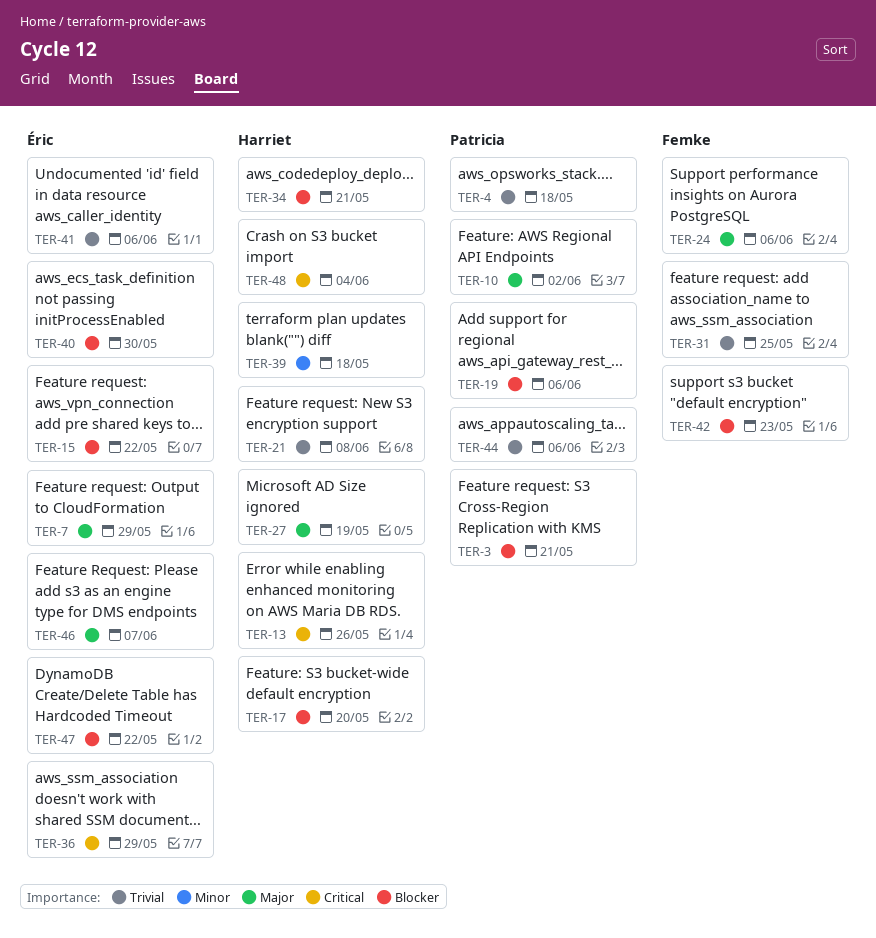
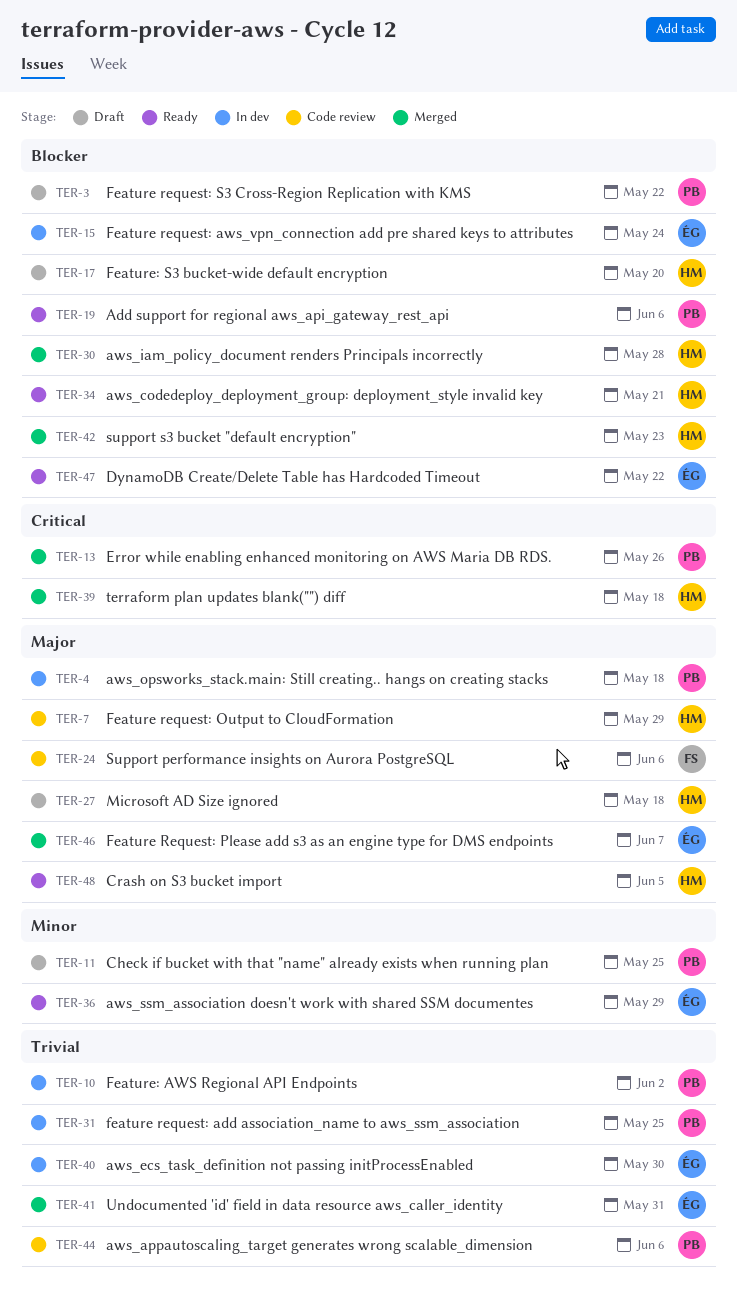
TER-3, due: May 21 -> May 22
TER-4, priority: Trivial -> Major
TER-7, owner: Éric -> Harriet
TER-10, priority: Major -> Trivial
TER-11: none -> present
TER-13, owner: Harriet -> Patricia
TER-15, due: May 22 -> May 24
TER-21: present -> none
TER-27, due: May 19 -> May 18
TER-30: none -> present
TER-31, owner: Femke -> Patricia
TER-36, priority: Critical -> Minor
TER-39, priority: Minor -> Critical
TER-40, priority: Blocker -> Trivial
TER-41, due: Jun 6 -> May 31
TER-42, owner: Femke -> Harriet
TER-48, priority: Critical -> Major
TER-48, due: Jun 4 -> Jun 5

